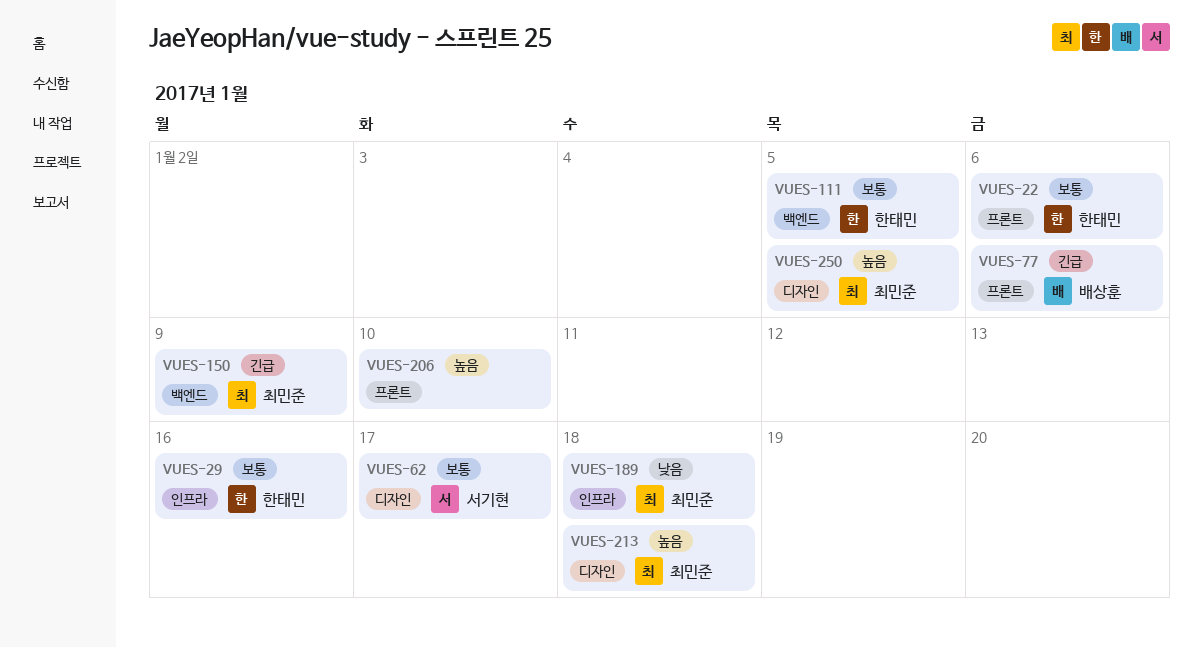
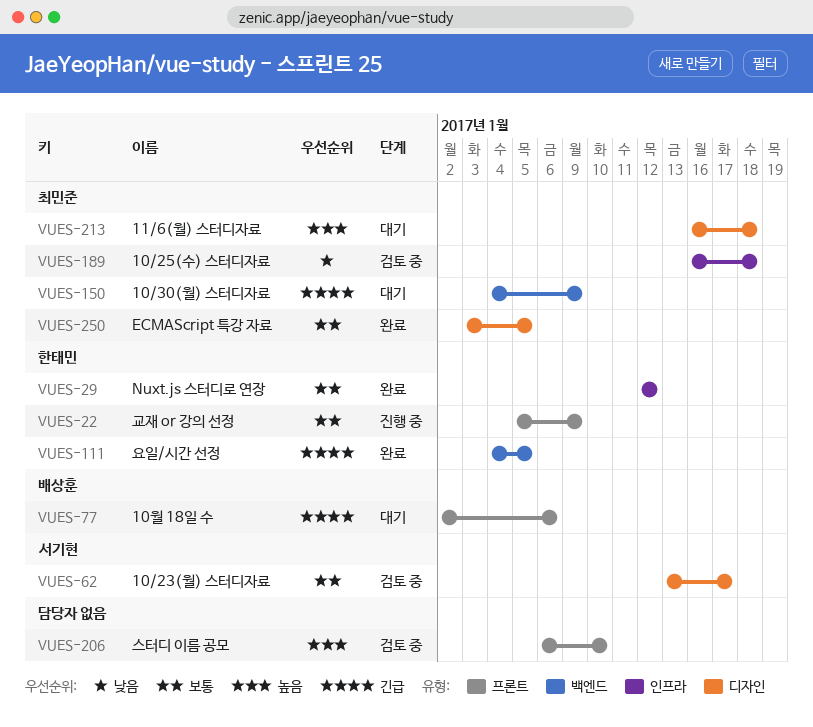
VUES-22, due: Jan 6 -> Jan 9
VUES-29, due: Jan 16 -> Jan 12
VUES-111, priority: 보통 -> 긴급
VUES-250, priority: 높음 -> 보통

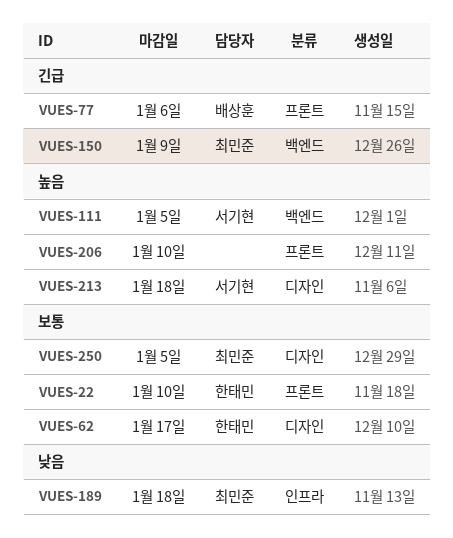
VUES-22, due: Jan 9 -> Jan 10
VUES-29: present -> none
VUES-62, owner: 서기현 -> 한태민
VUES-111, owner: 한태민 -> 서기현
VUES-111, priority: 긴급 -> 높음
VUES-213, owner: 최민준 -> 서기현

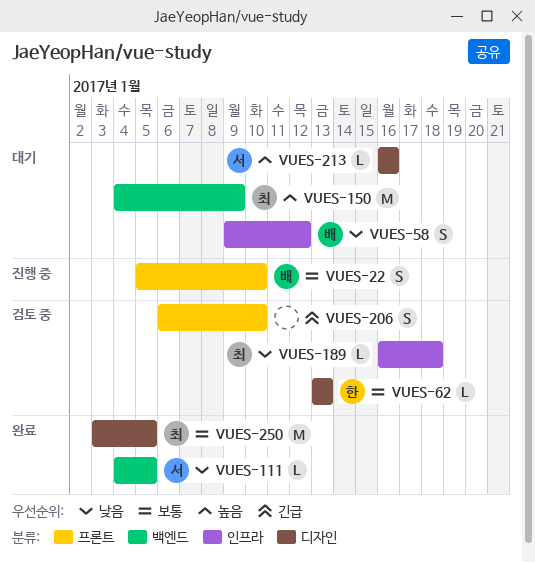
VUES-22, owner: 한태민 -> 배상훈
VUES-58: none -> present
VUES-62, due: Jan 17 -> Jan 13
VUES-77: present -> none
VUES-111, priority: 높음 -> 낮음
VUES-150, priority: 긴급 -> 높음
VUES-206, priority: 높음 -> 긴급
VUES-213, due: Jan 18 -> Jan 16

